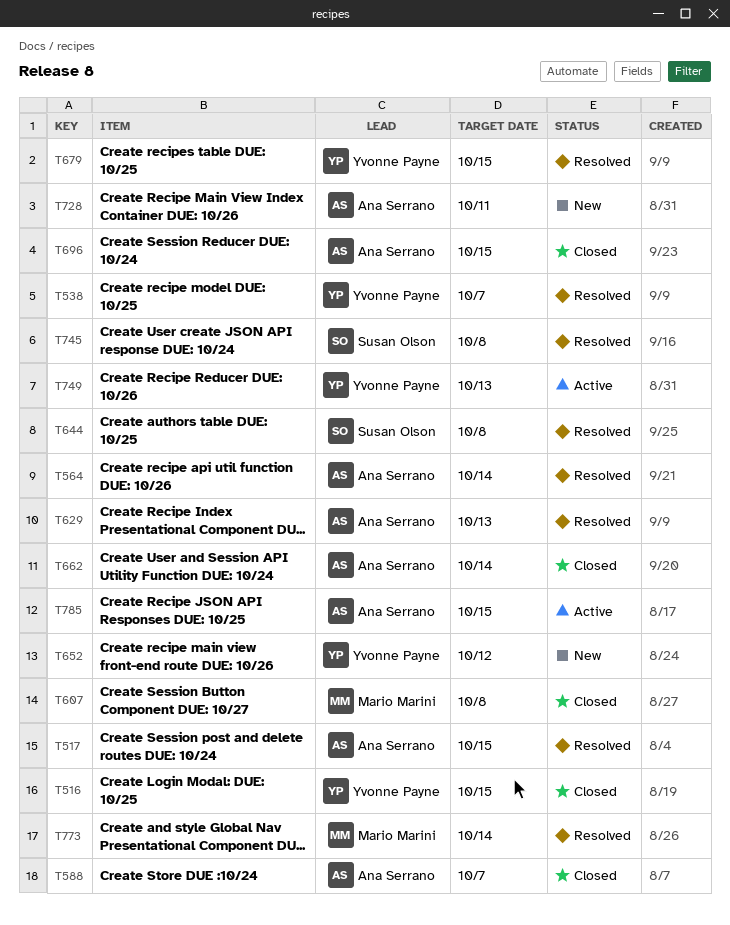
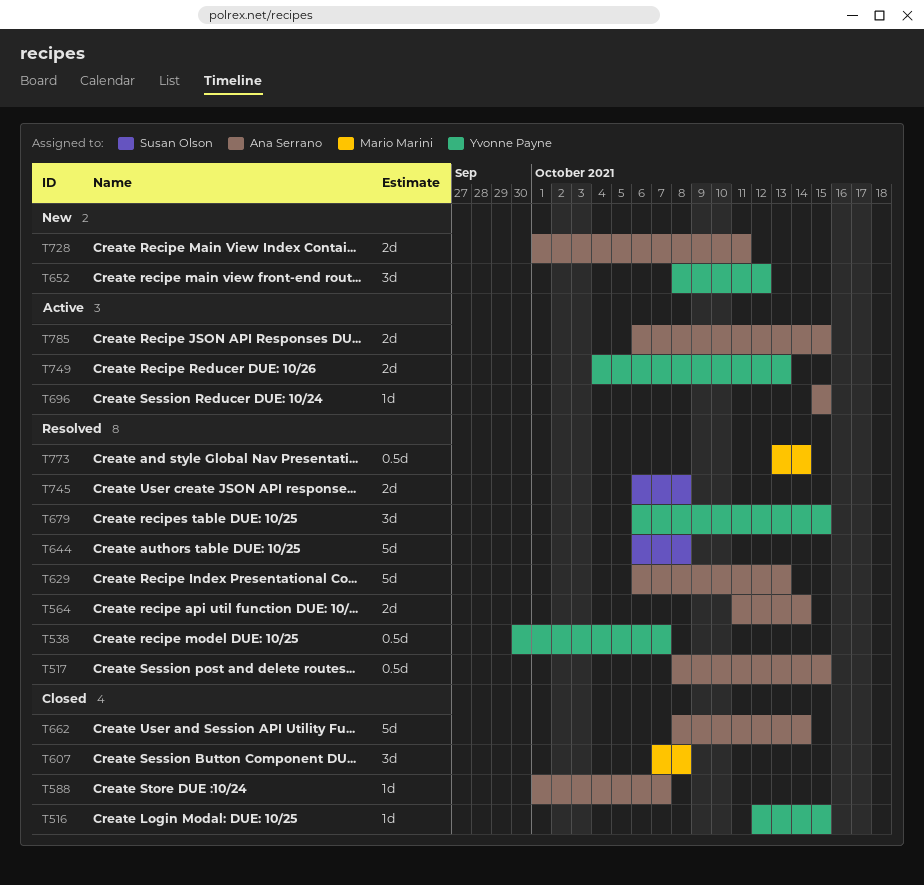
T696, status: Closed -> Active

